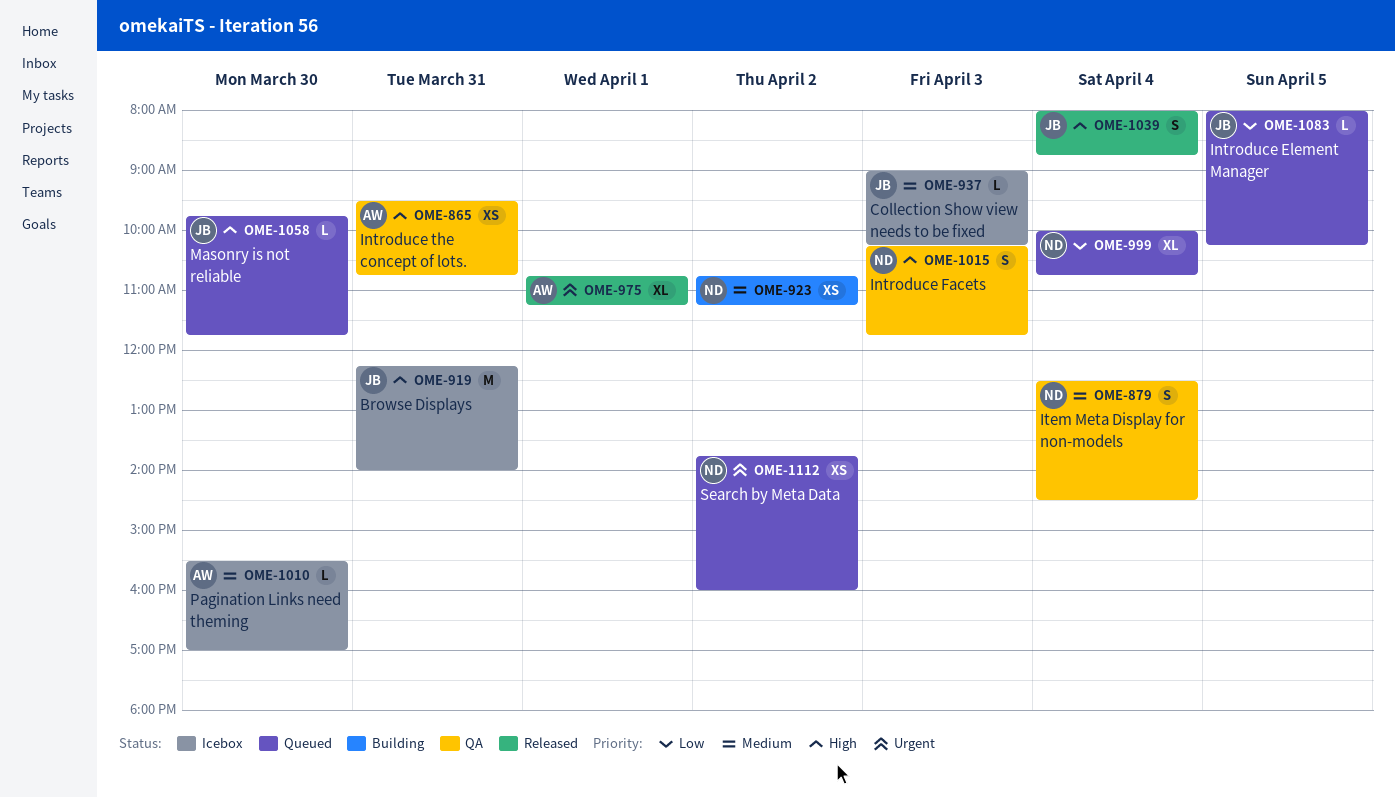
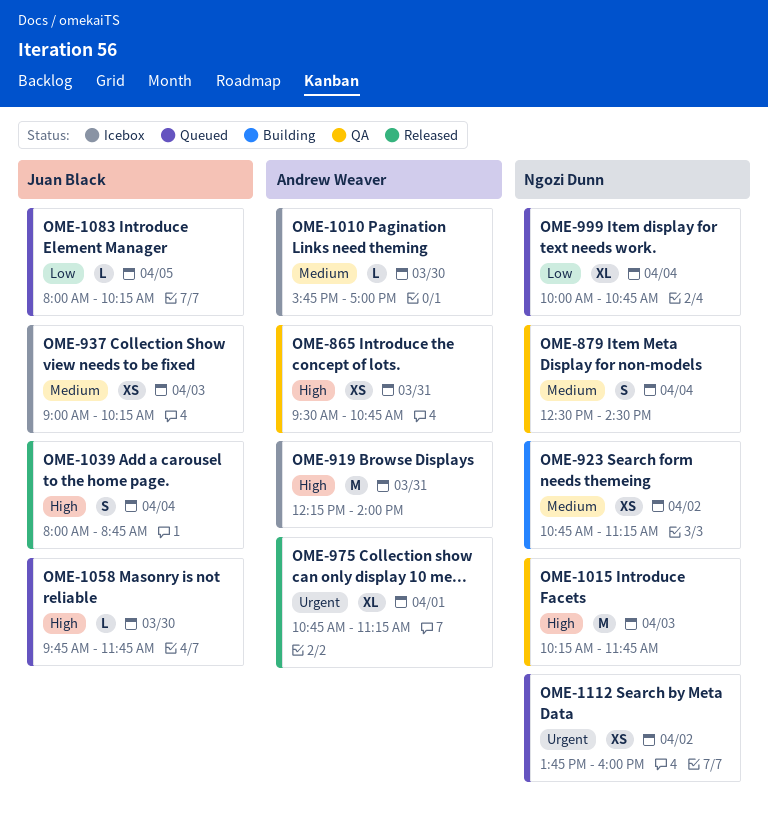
OME-919, owner: Juan Black -> Andrew Weaver
OME-937, estimate: L -> XS
OME-1010, begins: 15:30 -> 15:45
OME-1015, estimate: S -> M

